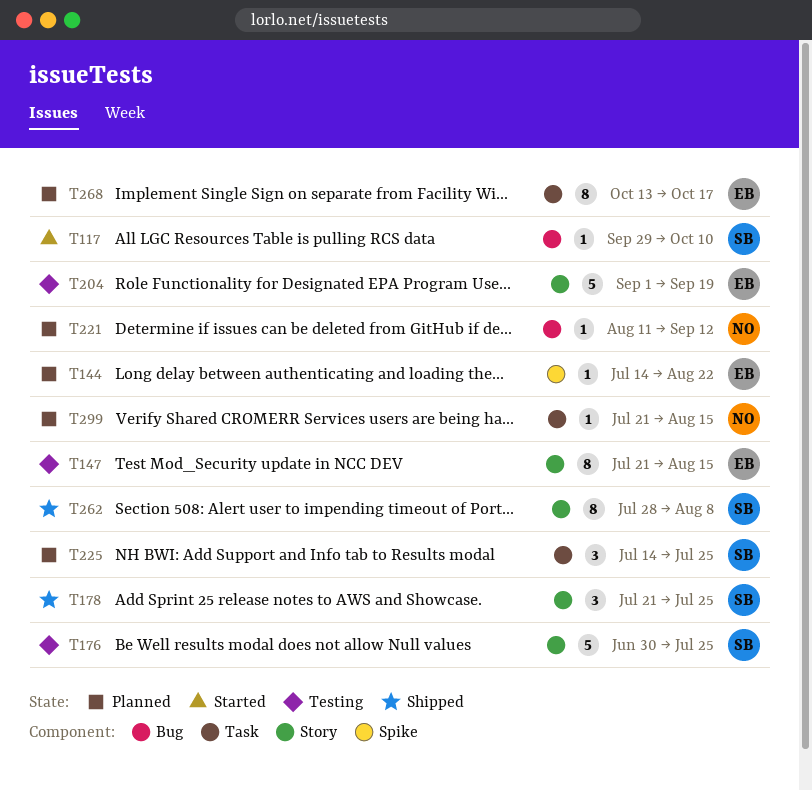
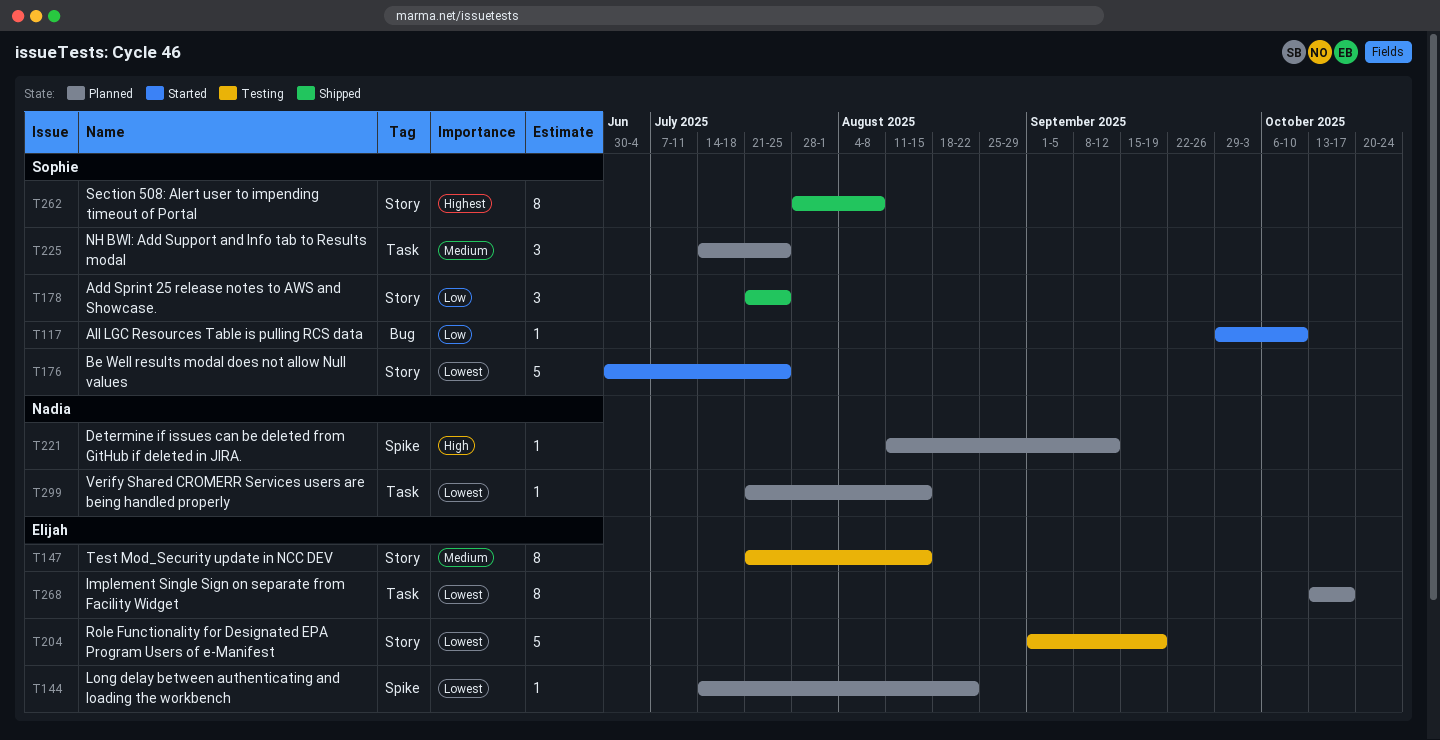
T176, status: Testing -> Started
T221, label: Bug -> Spike

